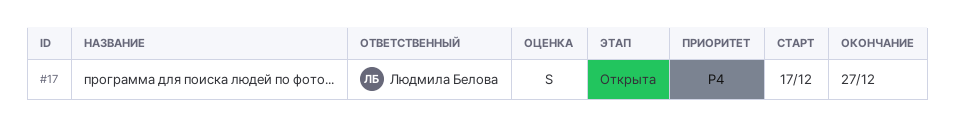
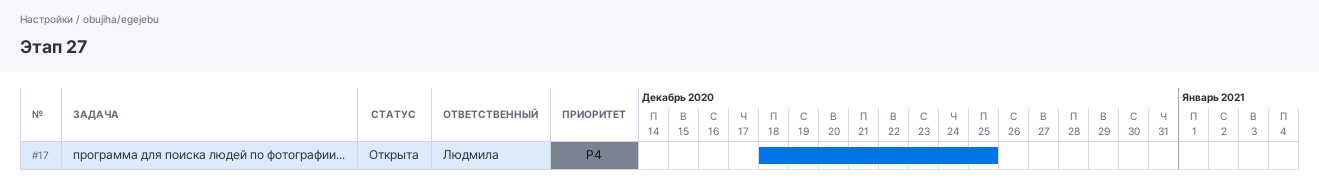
#17, start: Dec 17 -> Dec 18
#17, due: Dec 27 -> Dec 25

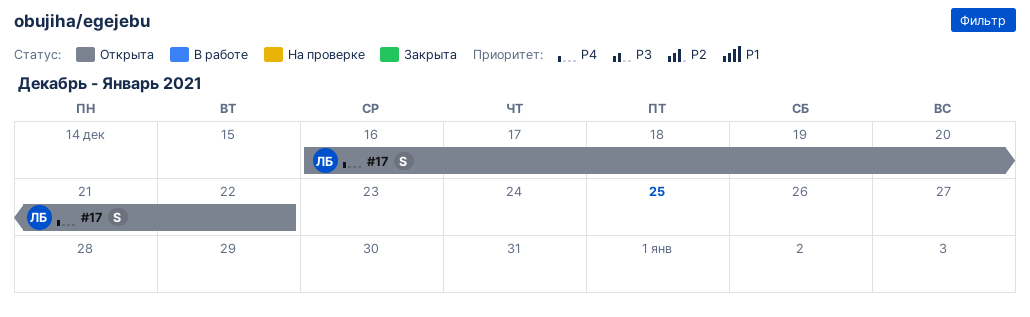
#17, start: Dec 18 -> Dec 16
#17, due: Dec 25 -> Dec 22

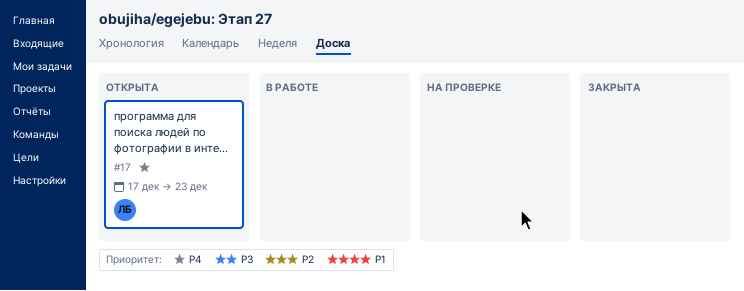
#17, start: Dec 16 -> Dec 17
#17, due: Dec 22 -> Dec 23

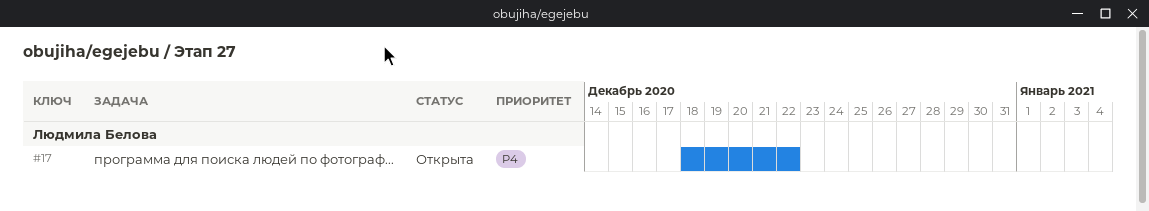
#17, start: Dec 17 -> Dec 18
#17, due: Dec 23 -> Dec 22

